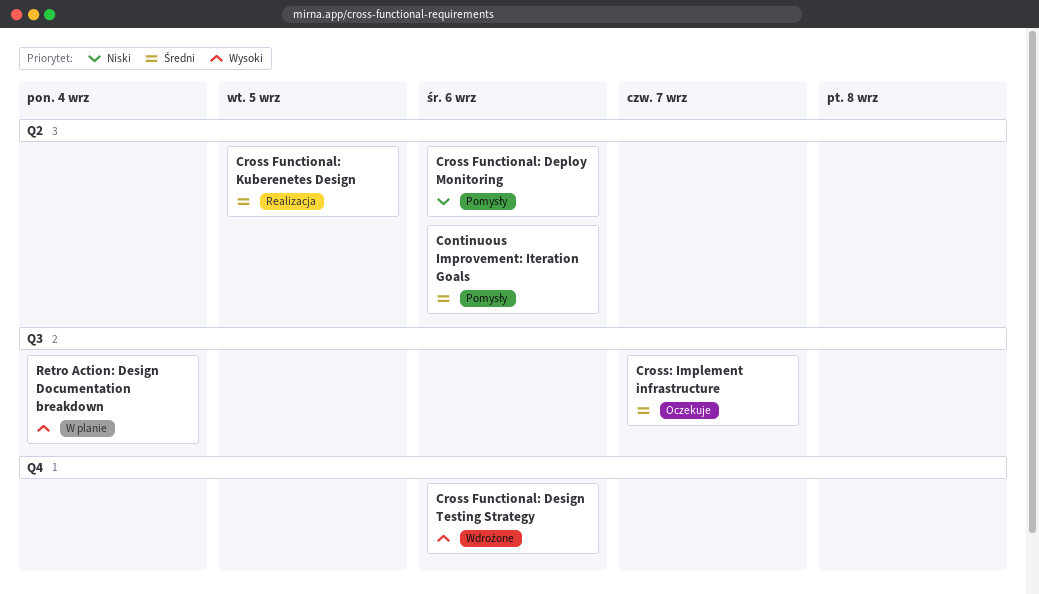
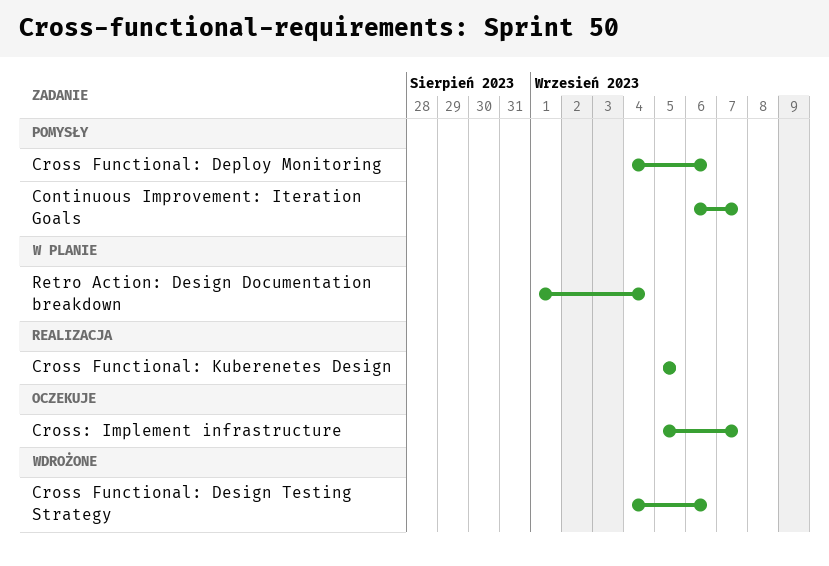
Continuous Improvement: Iteration Goals, due: Sep 6 -> Sep 7

